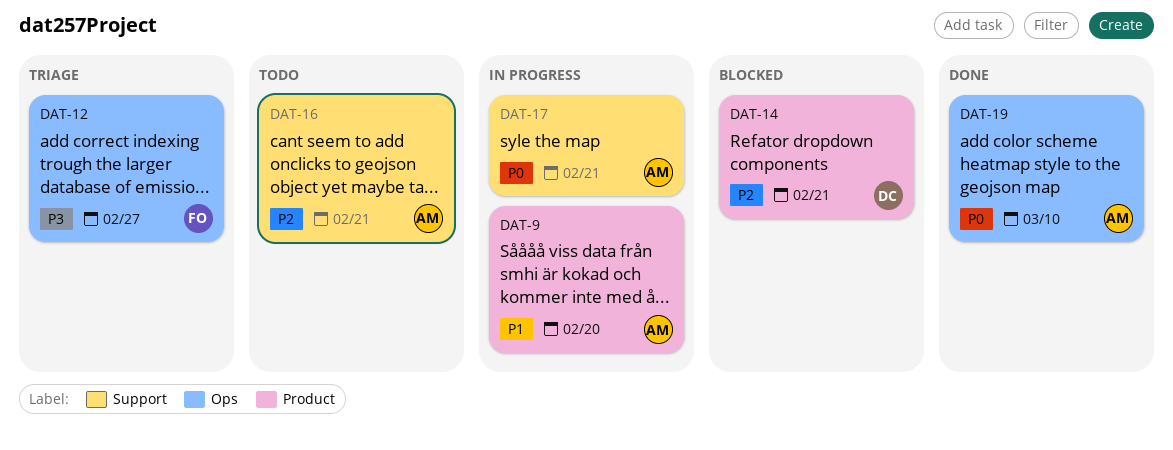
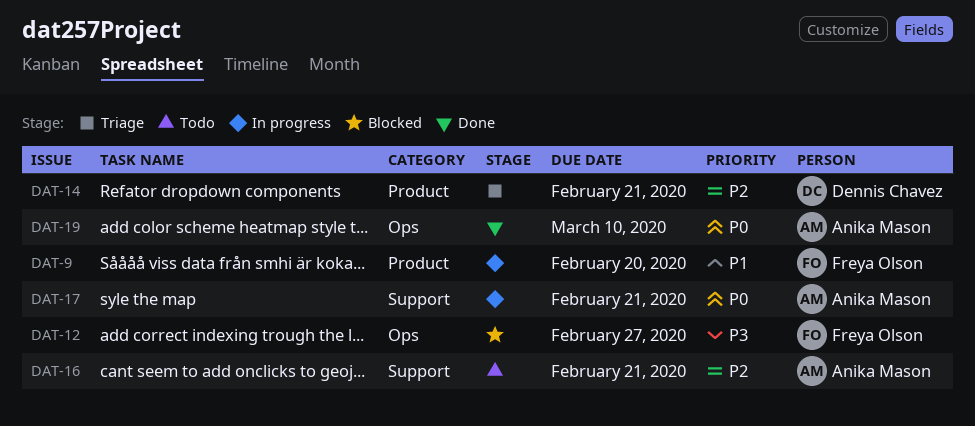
DAT-9, owner: Anika Mason -> Freya Olson
DAT-12, status: Triage -> Blocked
DAT-14, status: Blocked -> Triage

